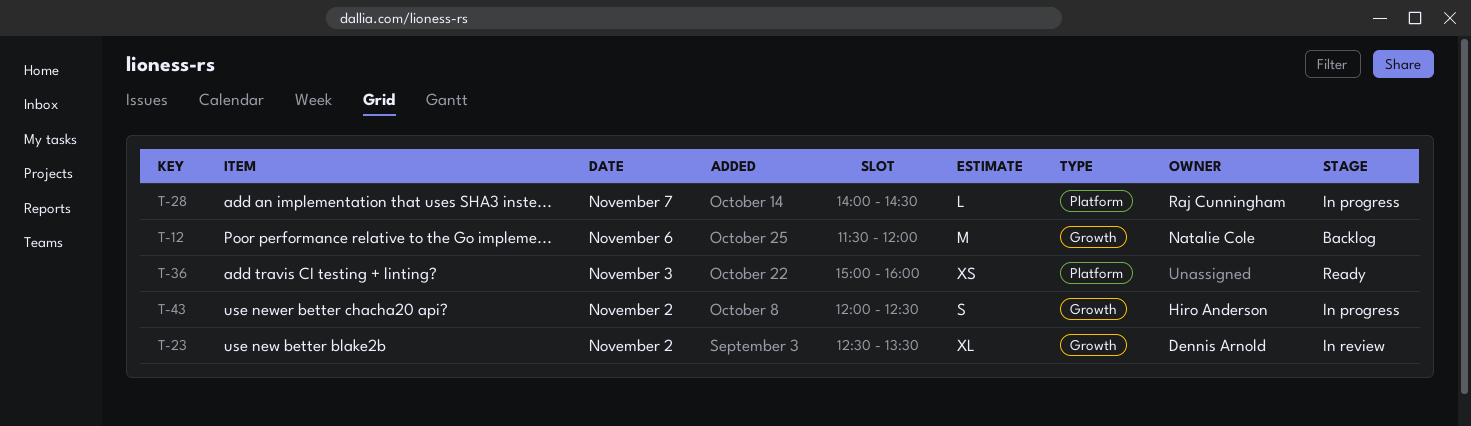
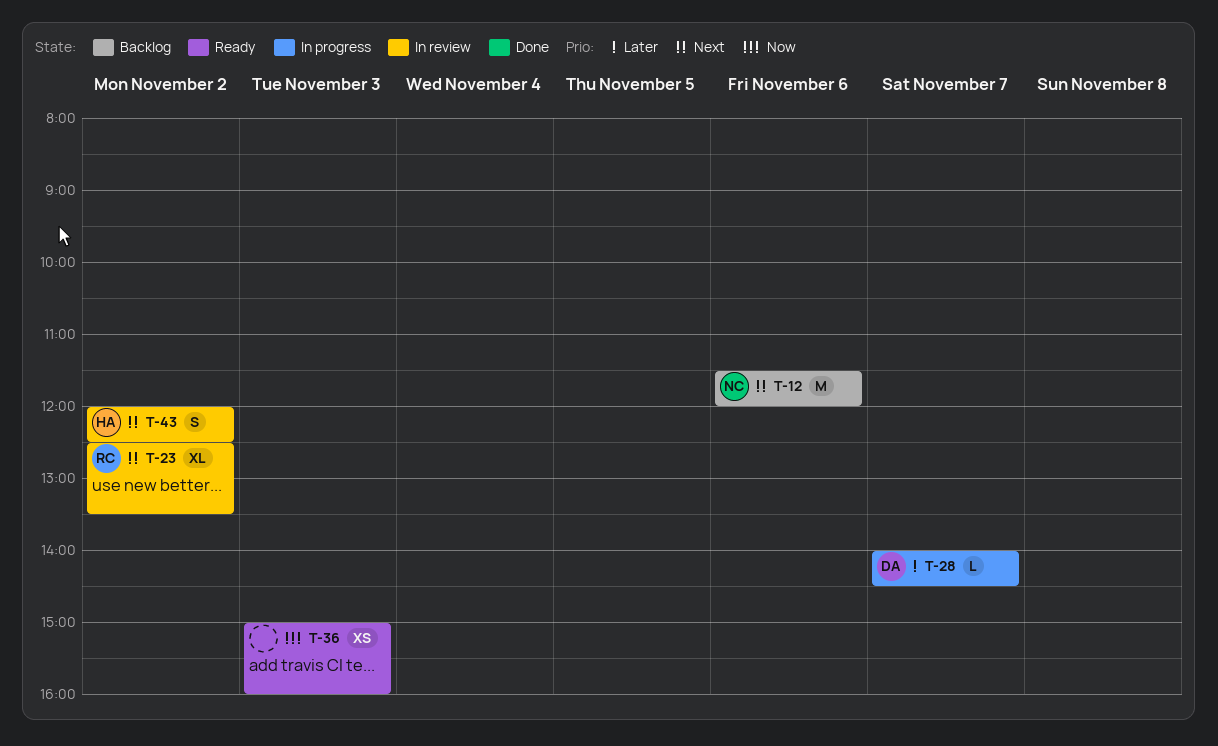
T-23, owner: Dennis Arnold -> Raj Cunningham
T-28, owner: Raj Cunningham -> Dennis Arnold
T-43, status: In progress -> In review

